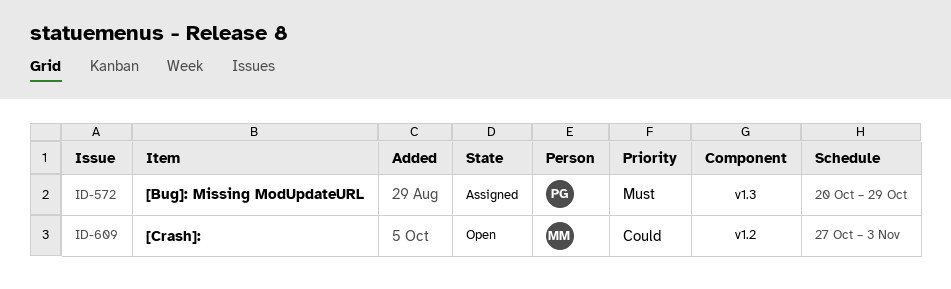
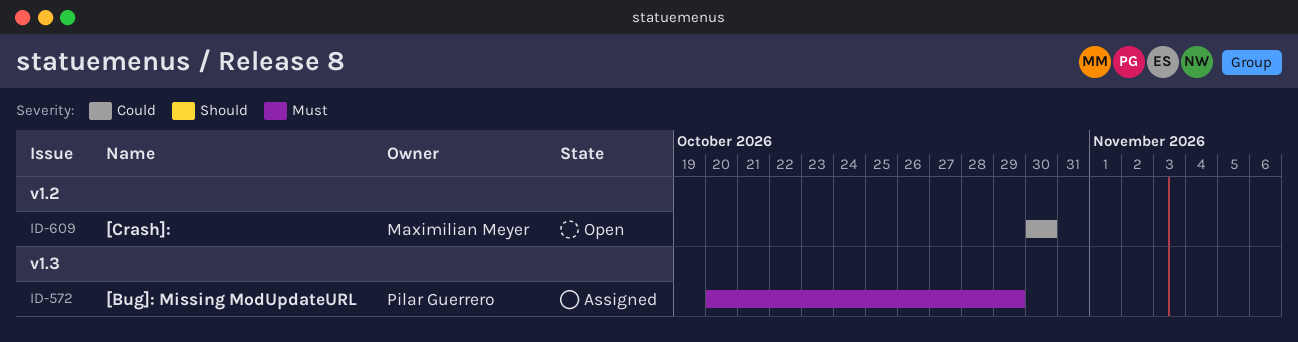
ID-609, start: Oct 27 -> Oct 30
ID-609, due: Nov 3 -> Oct 30

